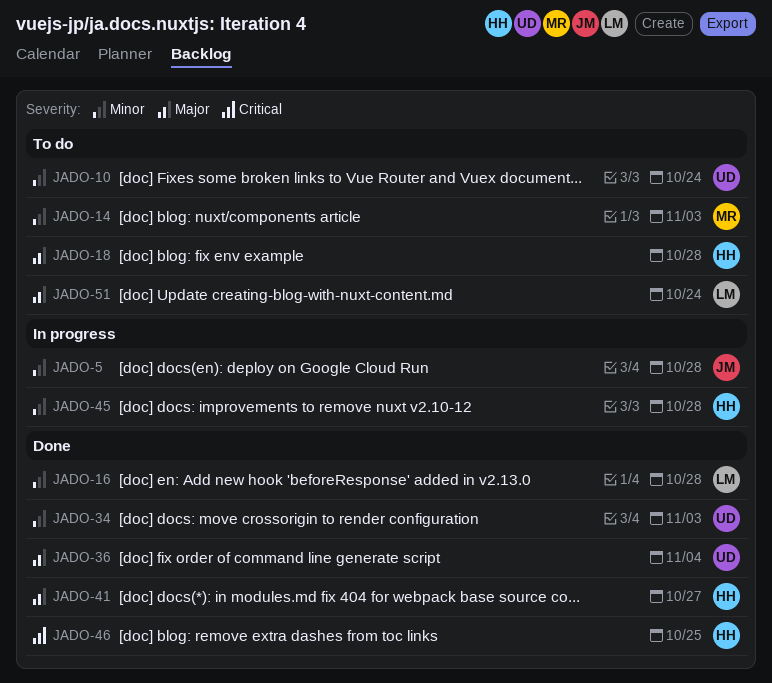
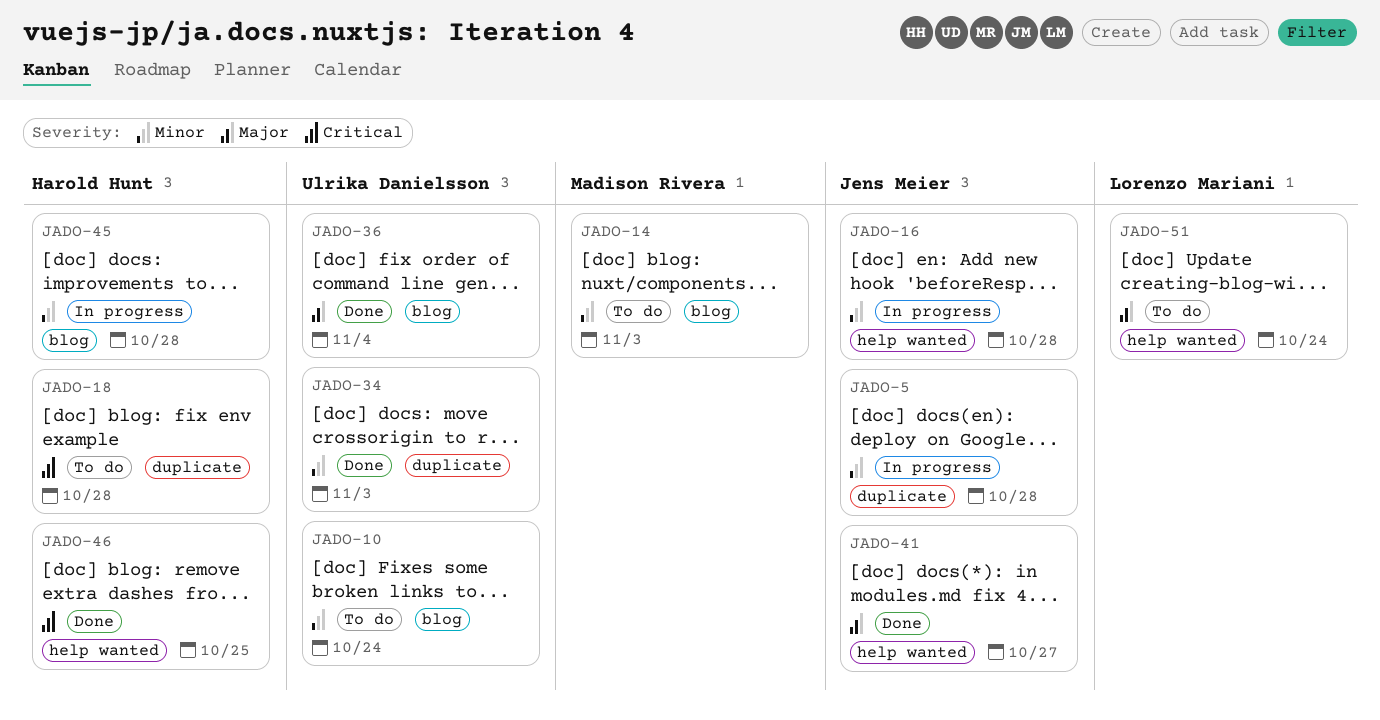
JADO-16, status: Done -> In progress
JADO-16, owner: Lorenzo Mariani -> Jens Meier
JADO-18, priority: Major -> Critical
JADO-41, owner: Harold Hunt -> Jens Meier

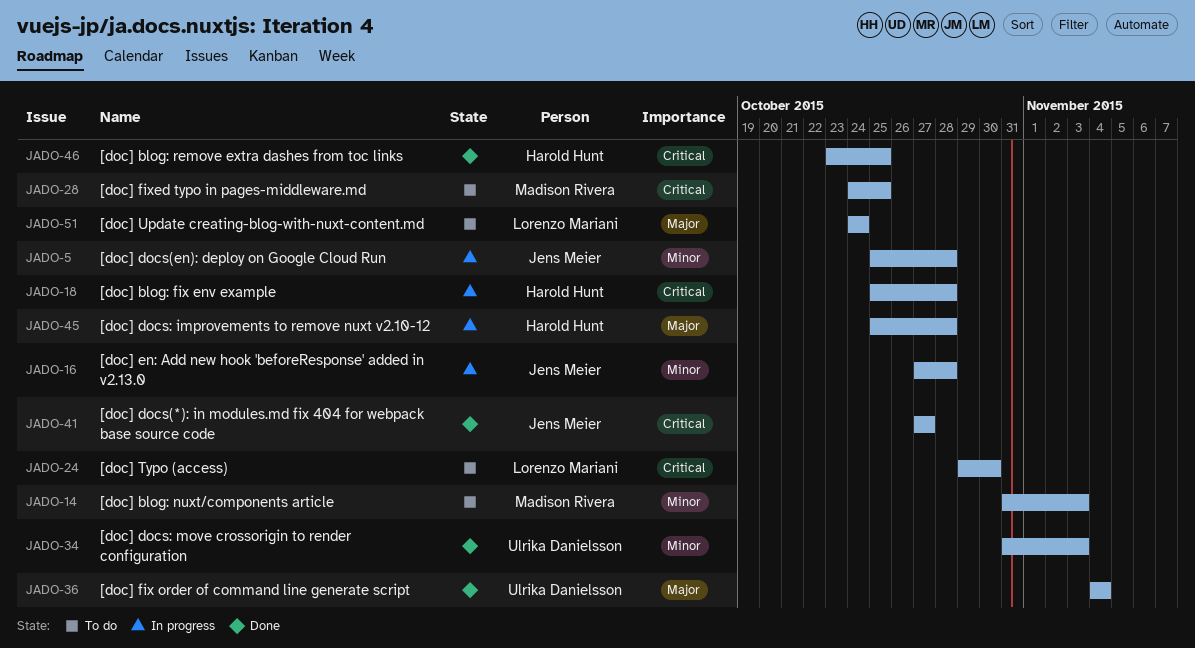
JADO-10: present -> none
JADO-18, status: To do -> In progress
JADO-24: none -> present
JADO-28: none -> present
JADO-41, priority: Major -> Critical
JADO-45, priority: Minor -> Major

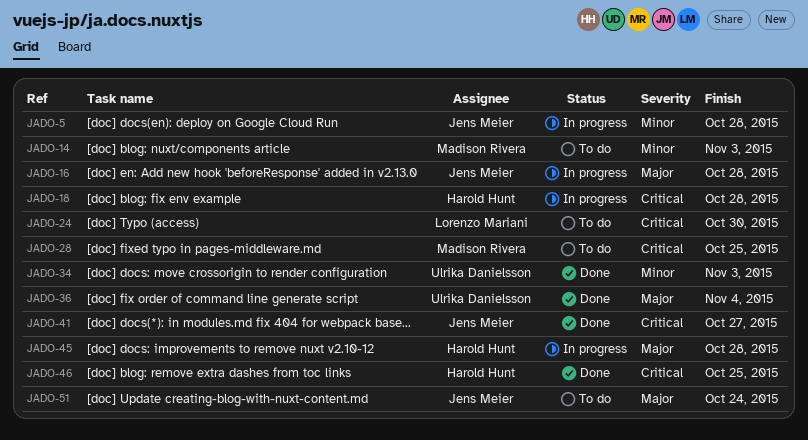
JADO-16, priority: Minor -> Major
JADO-51, owner: Lorenzo Mariani -> Jens Meier

